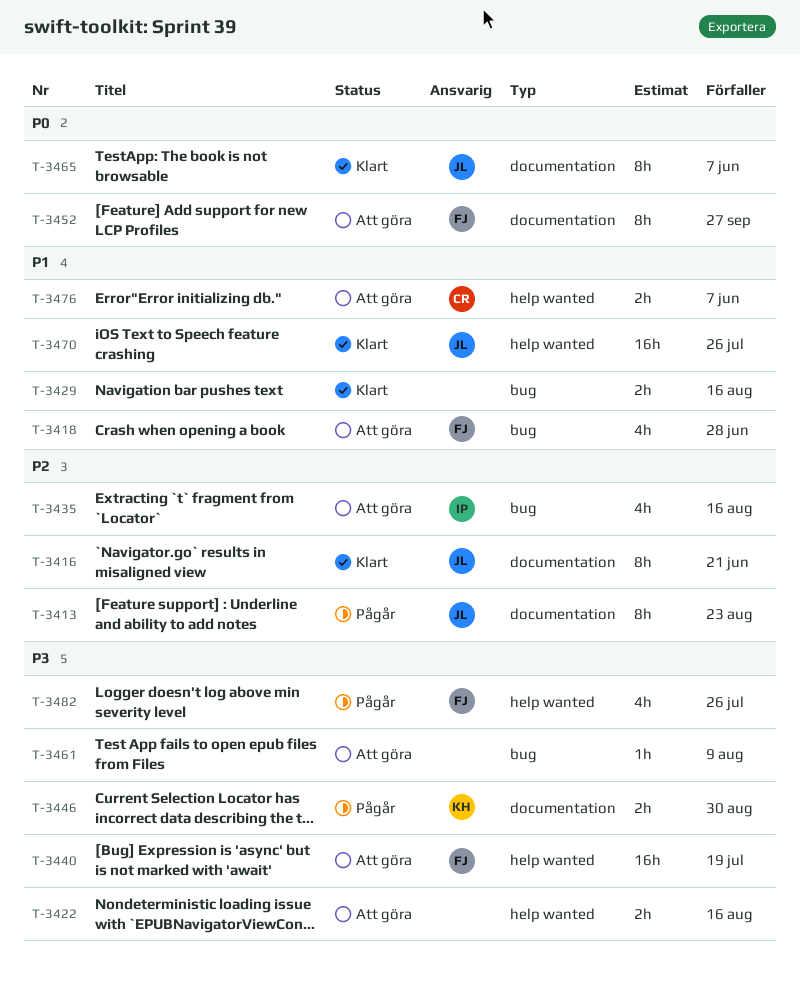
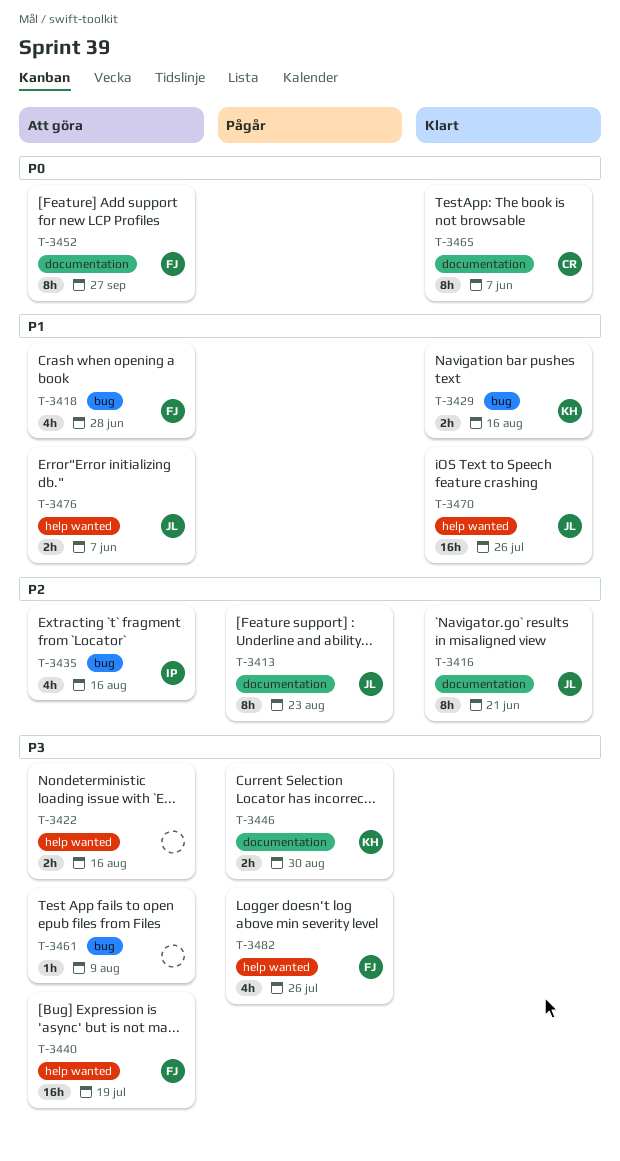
T-3429, owner: none -> KH
T-3465, owner: JL -> CR
T-3476, owner: CR -> JL

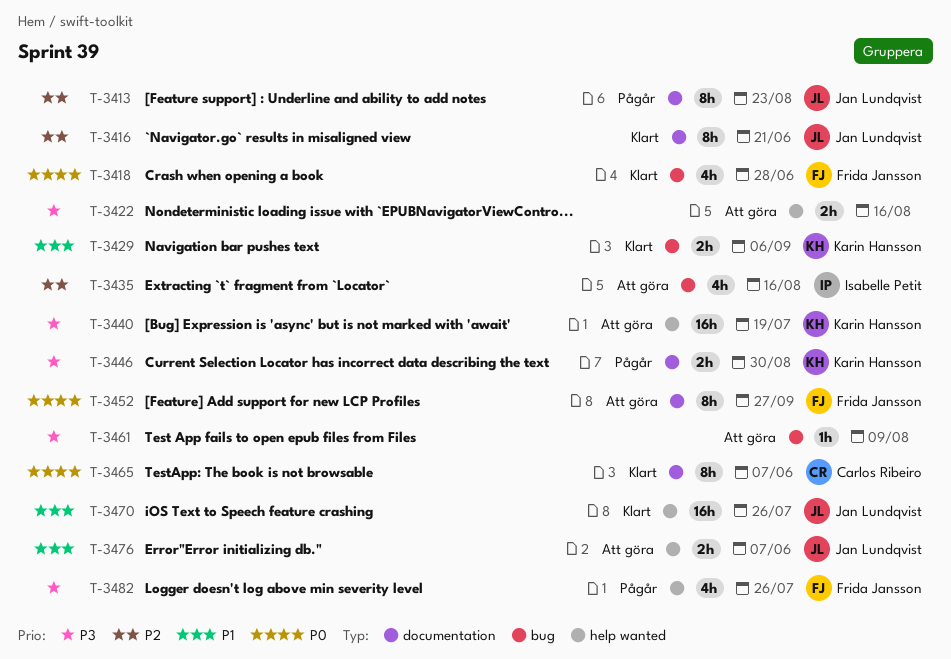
T-3418, status: Att göra -> Klart
T-3418, priority: P1 -> P0
T-3429, due: Aug 16 -> Sep 6
T-3440, owner: Frida Jansson -> Karin Hansson

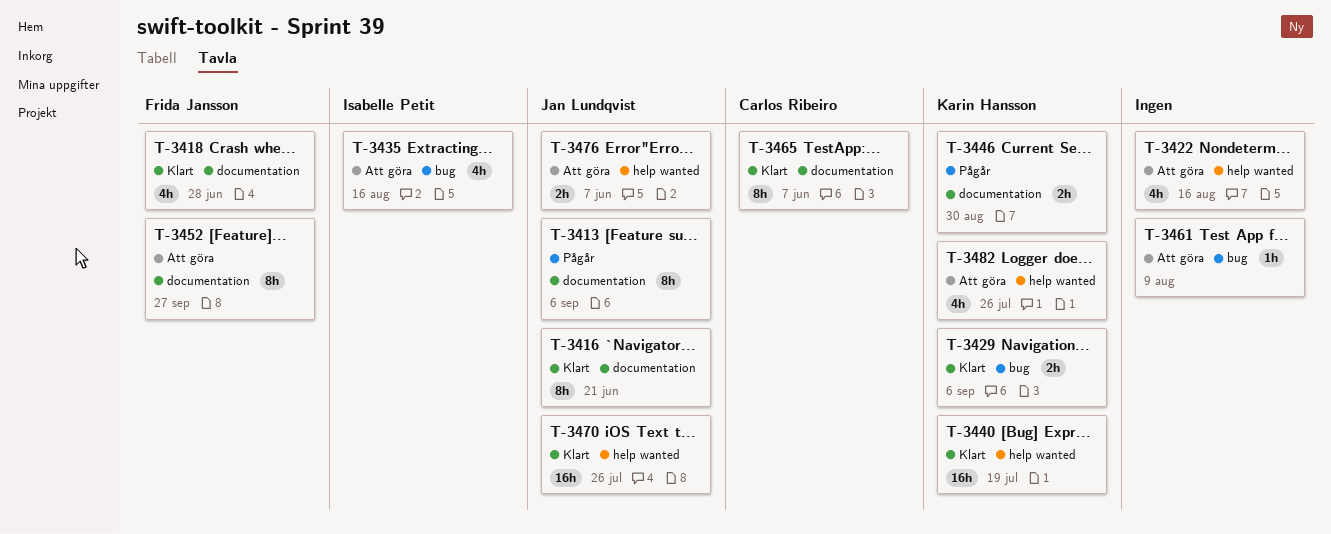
T-3413, due: Aug 23 -> Sep 6
T-3418, label: bug -> documentation
T-3422, estimate: 2h -> 4h
T-3440, status: Att göra -> Klart
T-3482, status: Pågår -> Att göra
T-3482, owner: Frida Jansson -> Karin Hansson

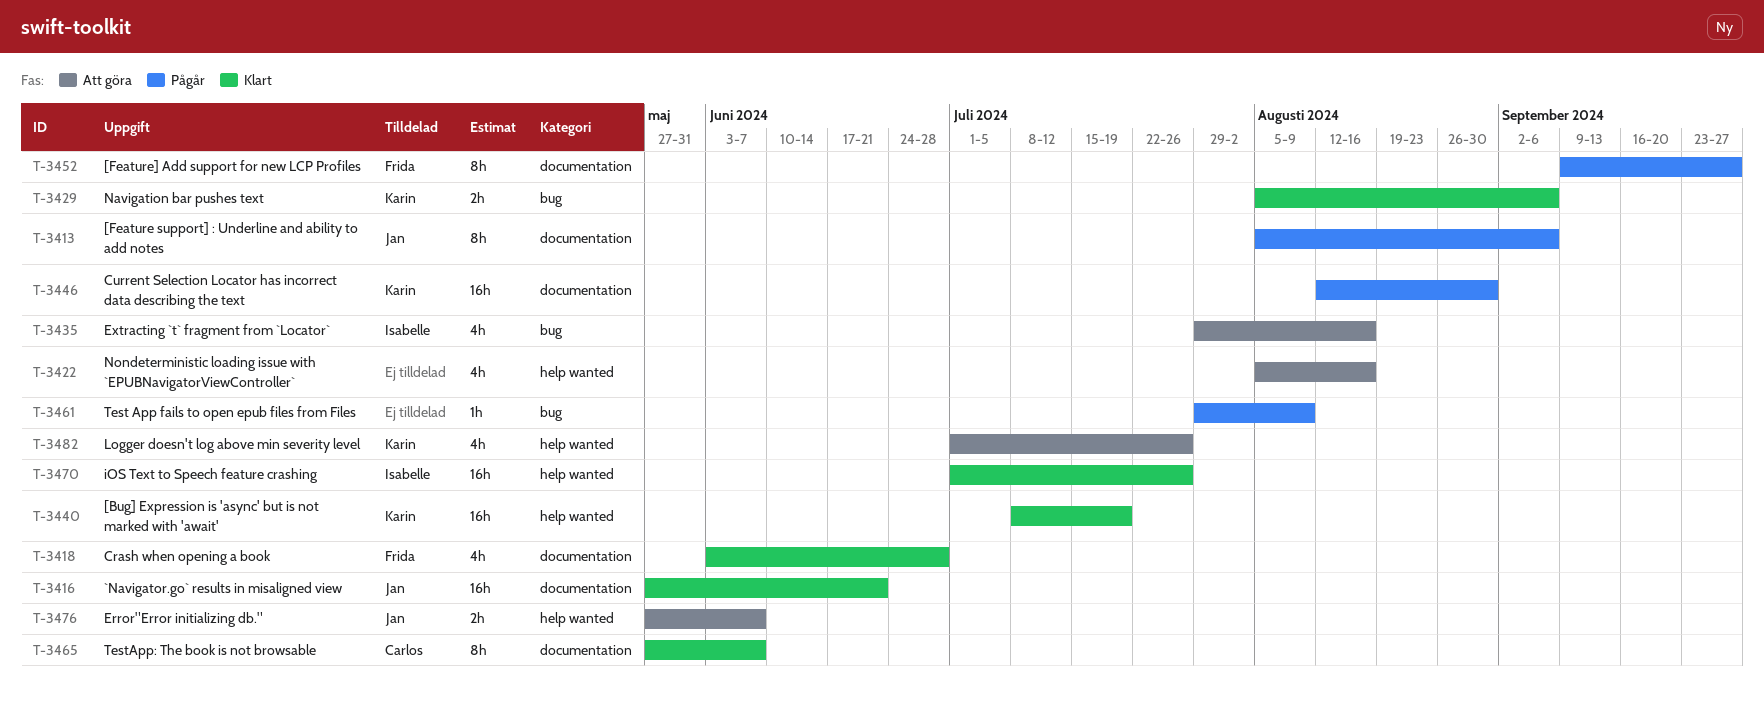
T-3416, estimate: 8h -> 16h
T-3446, estimate: 2h -> 16h
T-3452, status: Att göra -> Pågår
T-3461, status: Att göra -> Pågår
T-3470, owner: Jan Lundqvist -> Isabelle Petit

